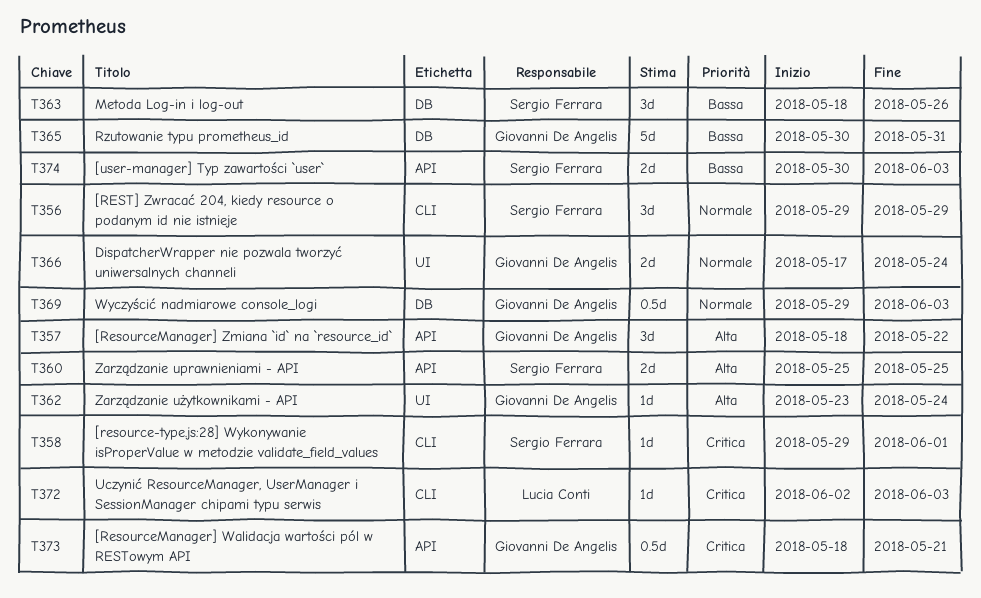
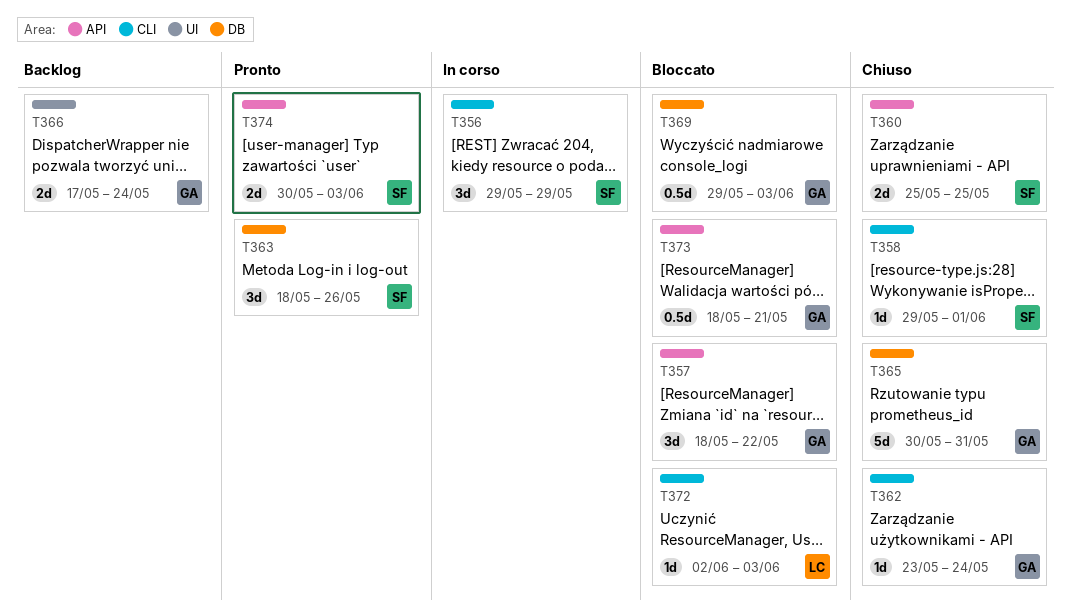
T362, label: UI -> CLI

